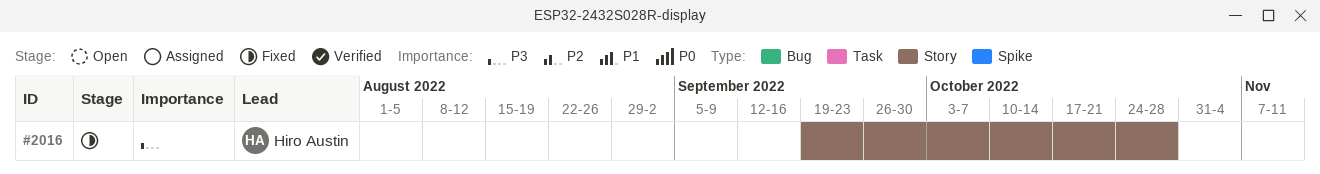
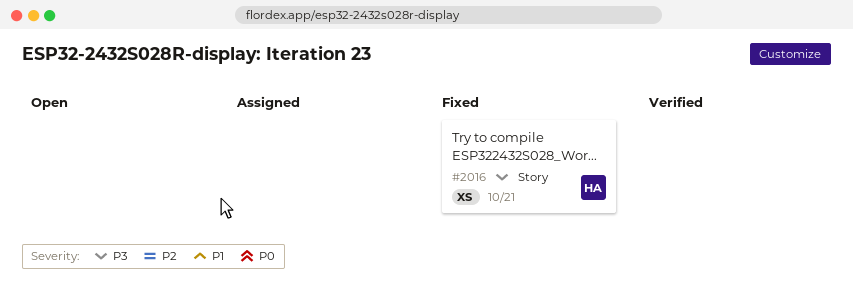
#2016, due: Oct 28 -> Oct 21

